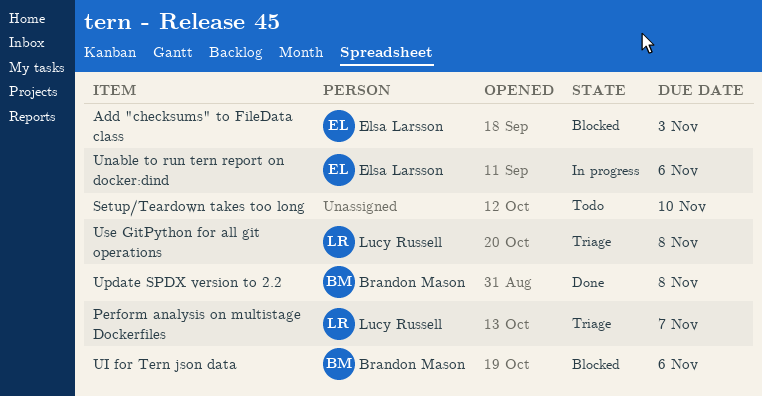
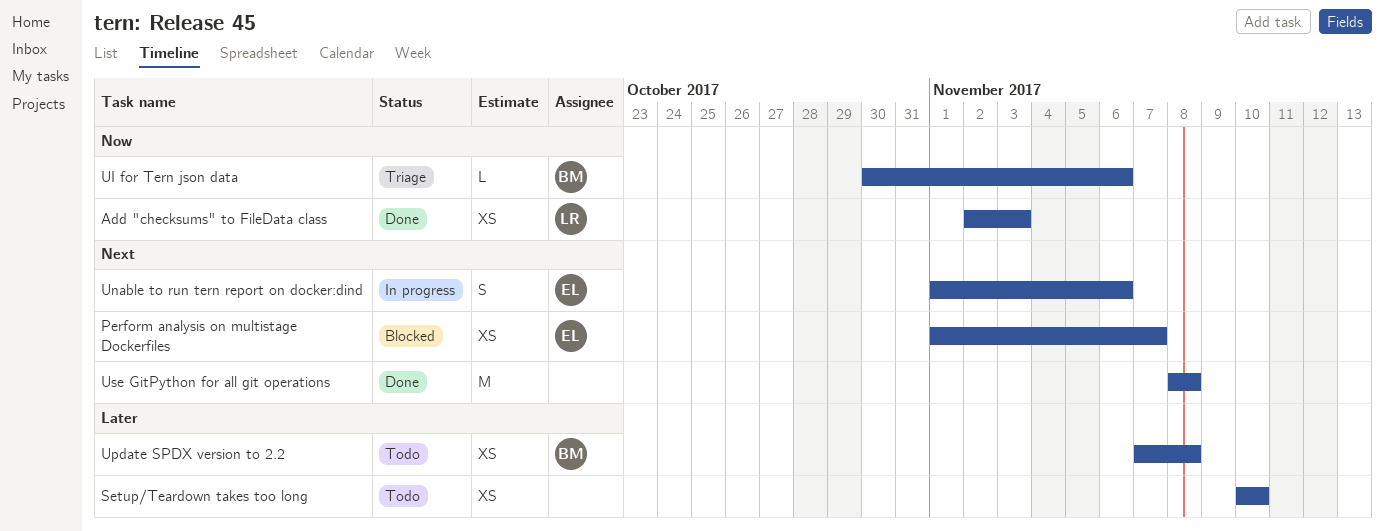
Add "checksums" to FileData class, status: Blocked -> Done
Add "checksums" to FileData class, owner: Elsa Larsson -> Lucy Russell
Perform analysis on multistage Dockerfiles, status: Triage -> Blocked
Perform analysis on multistage Dockerfiles, owner: Lucy Russell -> Elsa Larsson
UI for Tern json data, status: Blocked -> Triage
Update SPDX version to 2.2, status: Done -> Todo
Use GitPython for all git operations, status: Triage -> Done
Use GitPython for all git operations, owner: Lucy Russell -> none

